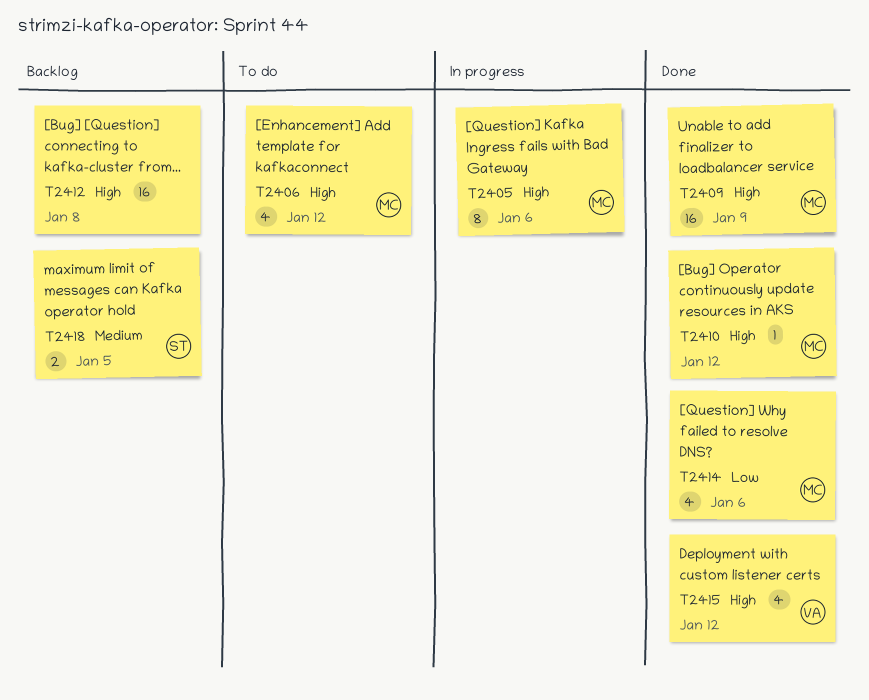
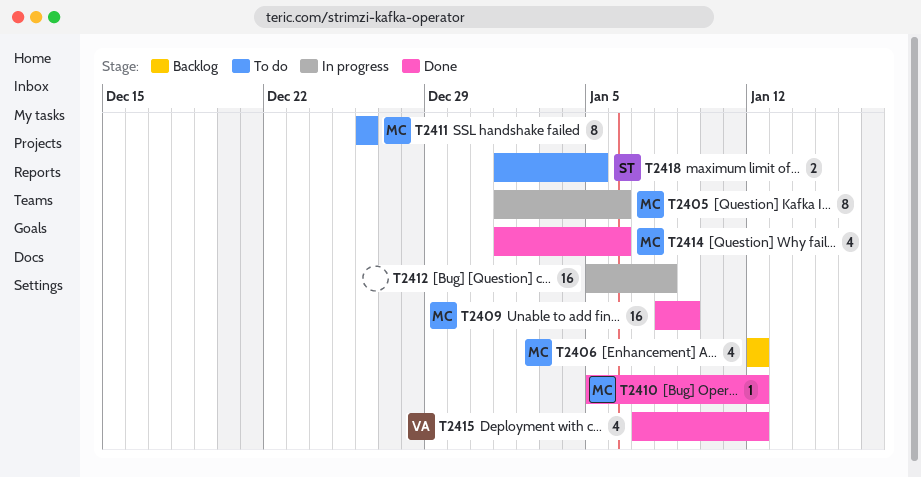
T2406, status: To do -> Backlog
T2411: none -> present
T2412, status: Backlog -> In progress
T2418, status: Backlog -> To do

